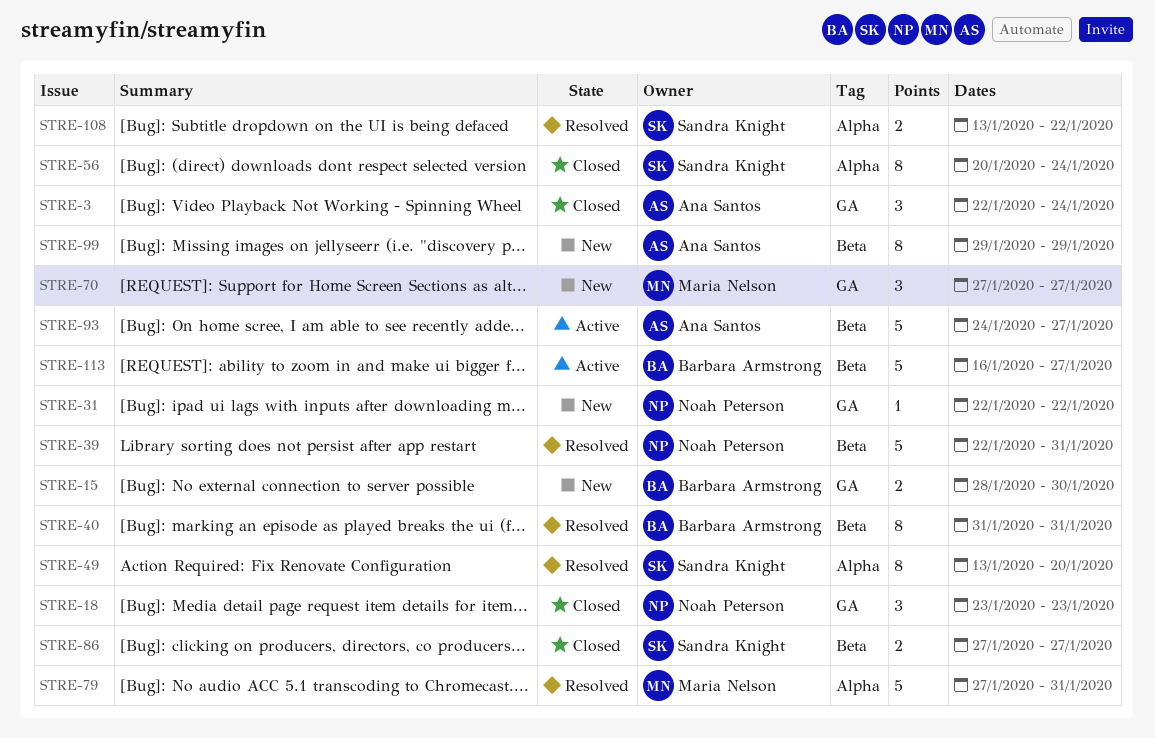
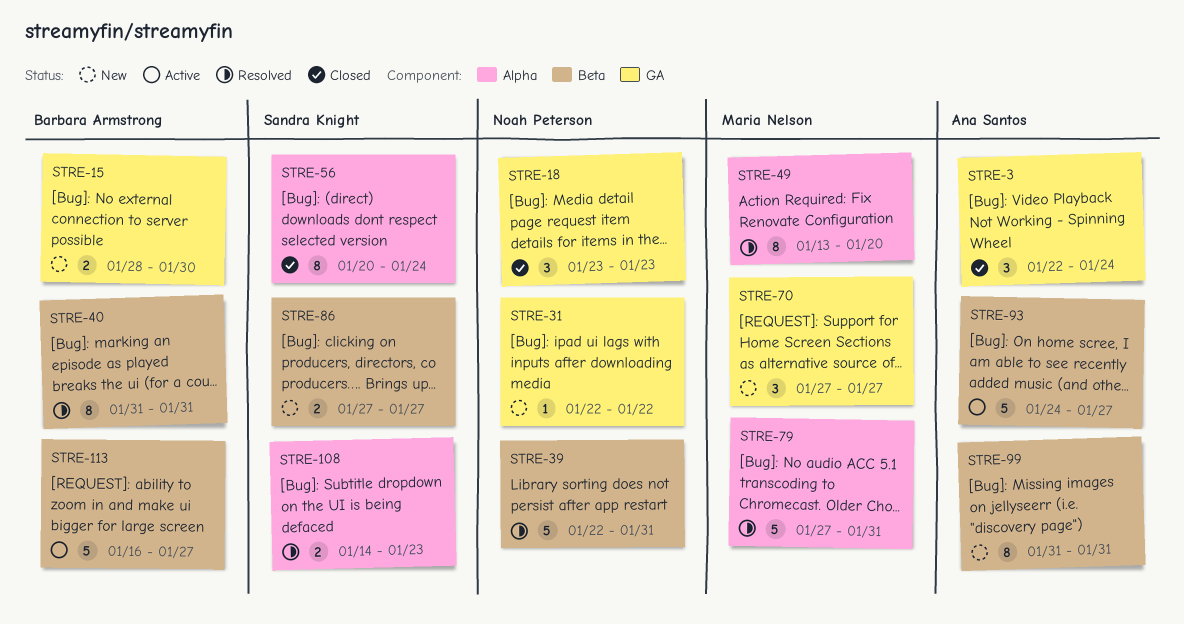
STRE-49, owner: Sandra Knight -> Maria Nelson
STRE-86, status: Closed -> New
STRE-99, start: Jan 29 -> Jan 31
STRE-99, due: Jan 29 -> Jan 31
STRE-108, start: Jan 13 -> Jan 14
STRE-108, due: Jan 22 -> Jan 23

